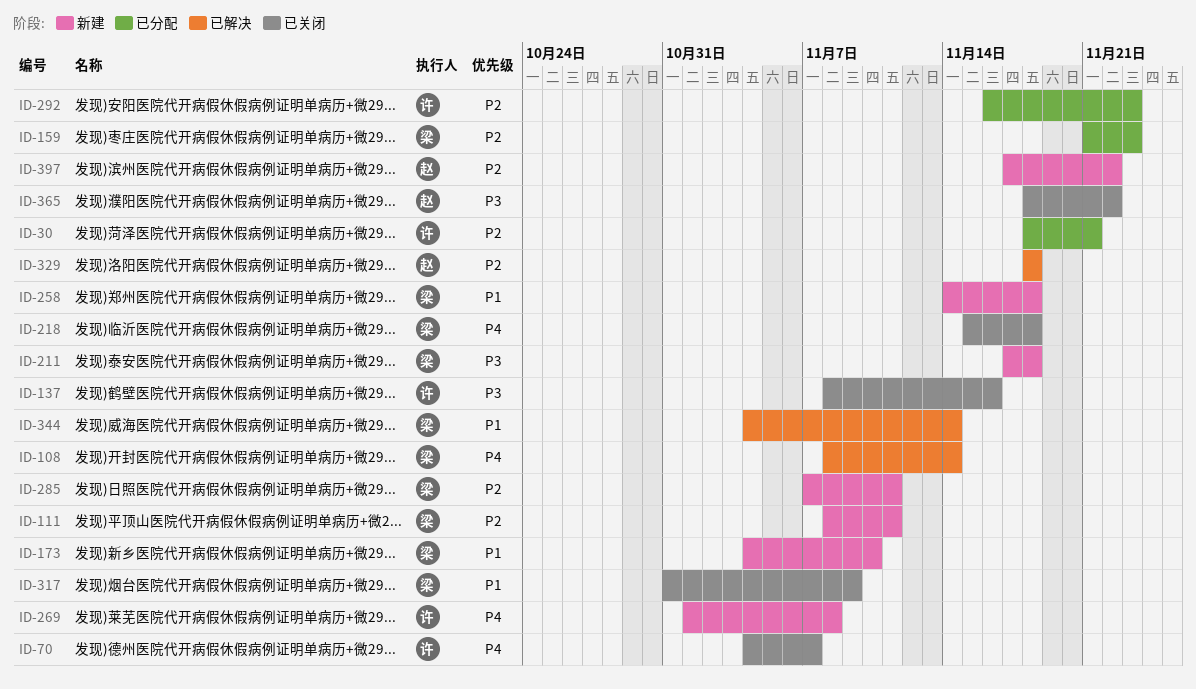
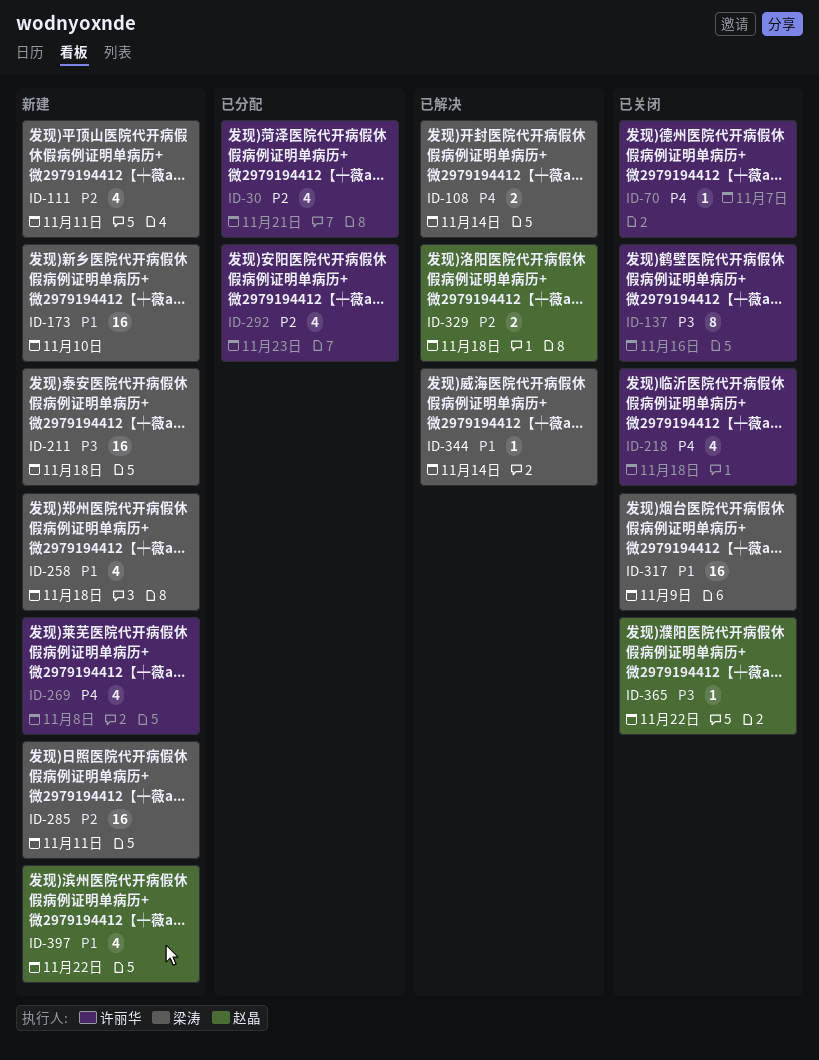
ID-159: present -> none
ID-218, owner: 梁涛 -> 许丽华
ID-397, priority: P2 -> P1

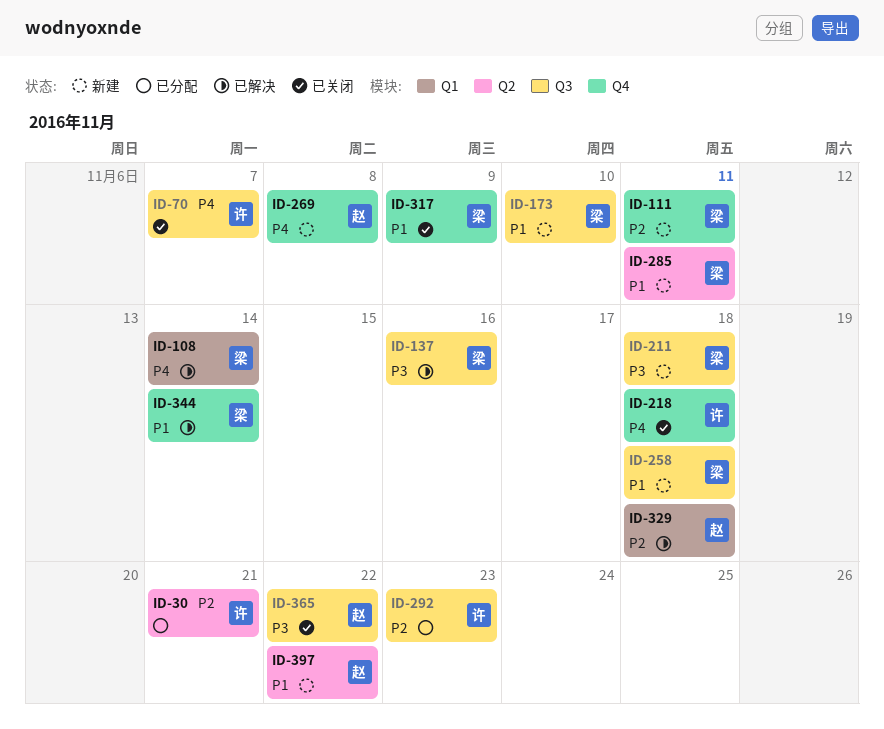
ID-137, status: 已关闭 -> 已解决
ID-137, owner: 许丽华 -> 梁涛
ID-269, owner: 许丽华 -> 赵晶
ID-285, priority: P2 -> P1

